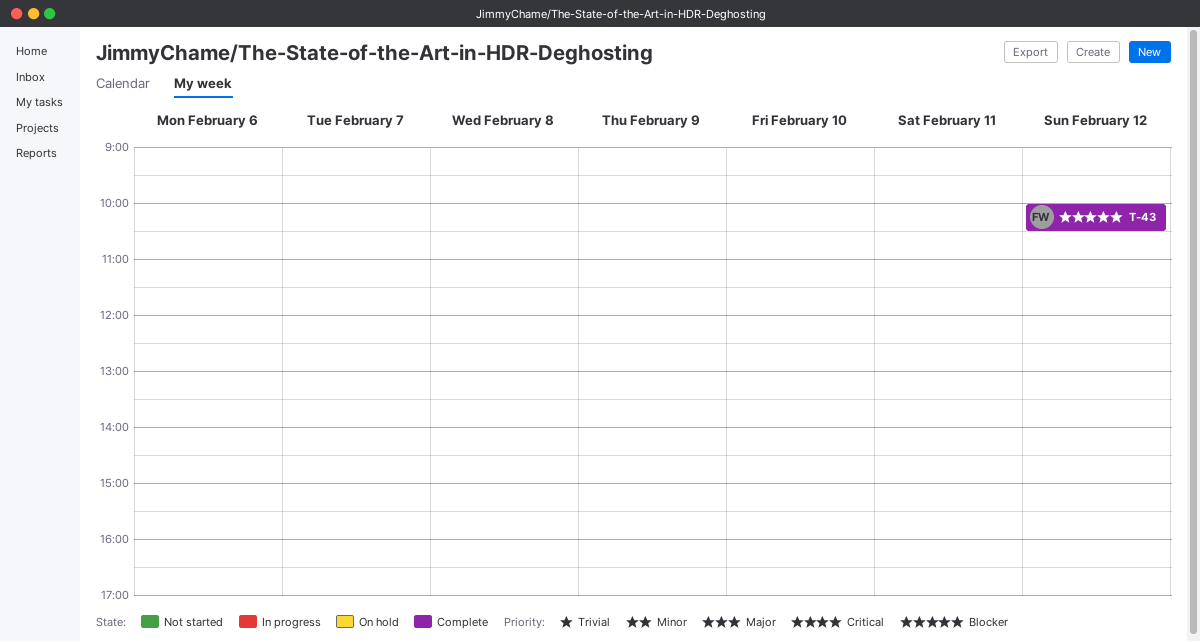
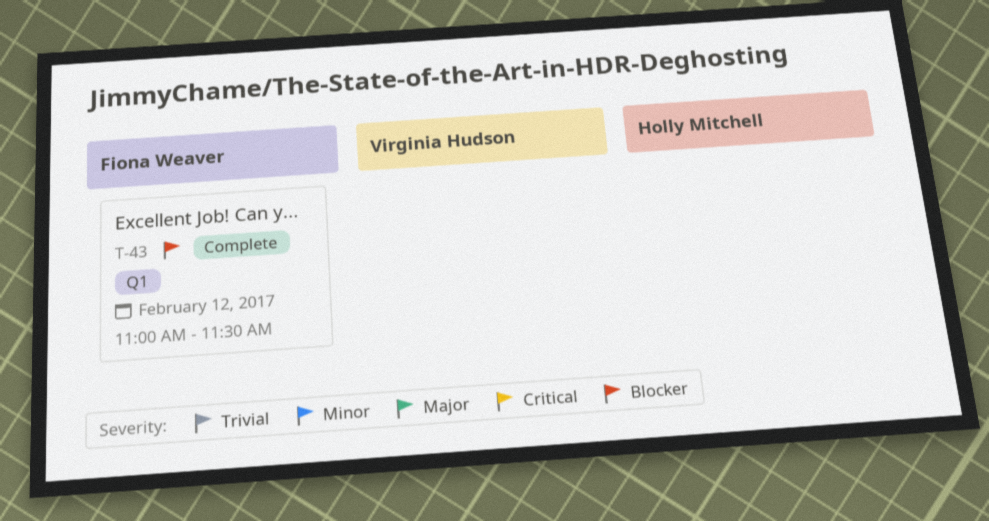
T-43, begins: 10:00 -> 11:00
T-43, ends: 10:30 -> 11:30

